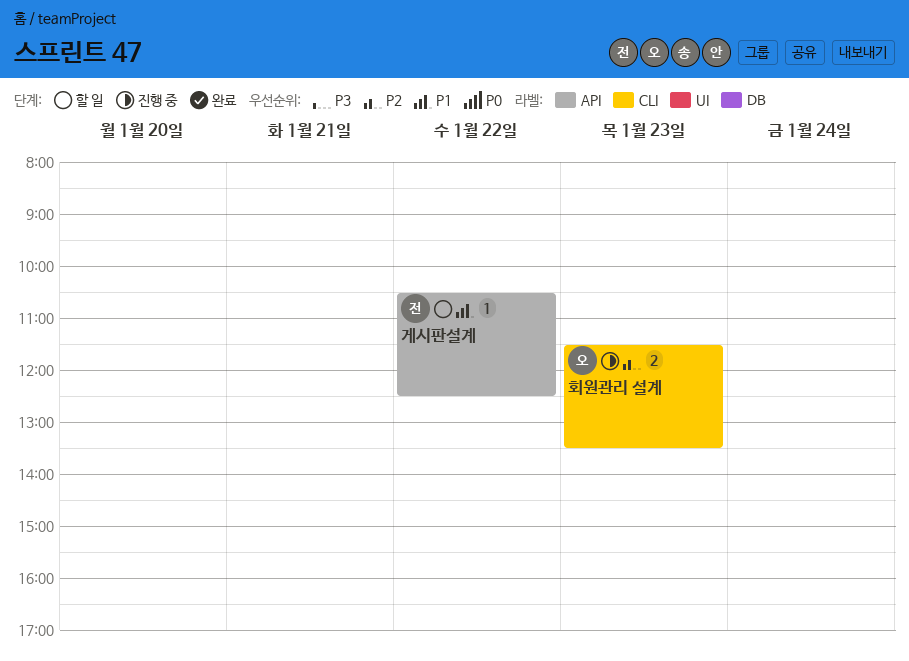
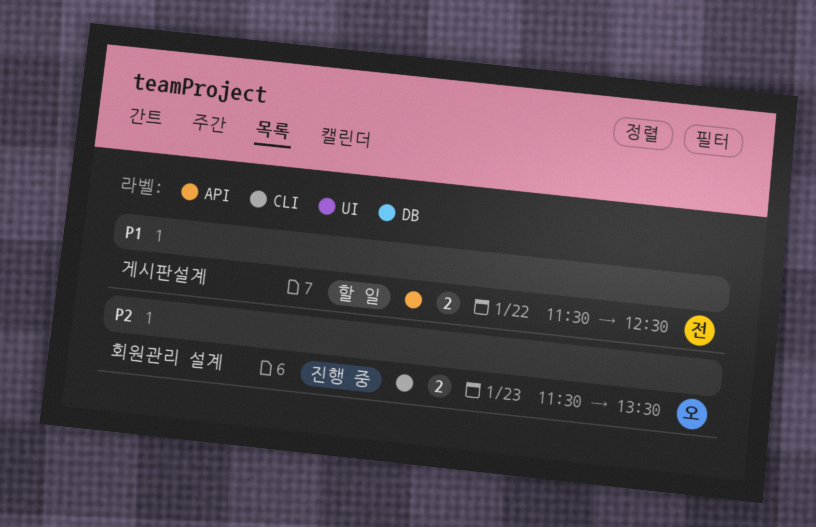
게시판설계, estimate: 1 -> 2
게시판설계, begins: 10:30 -> 11:30

